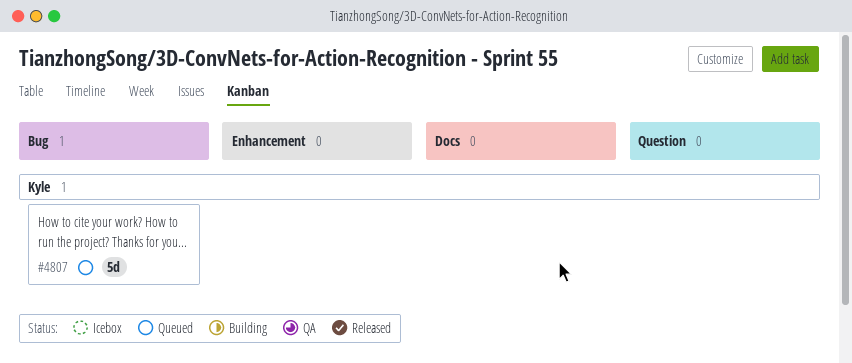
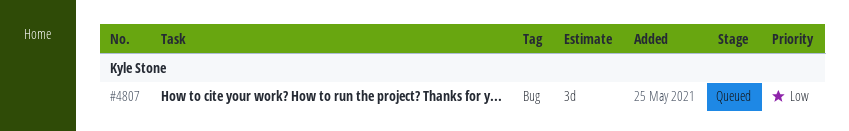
#4807, estimate: 5d -> 3d

